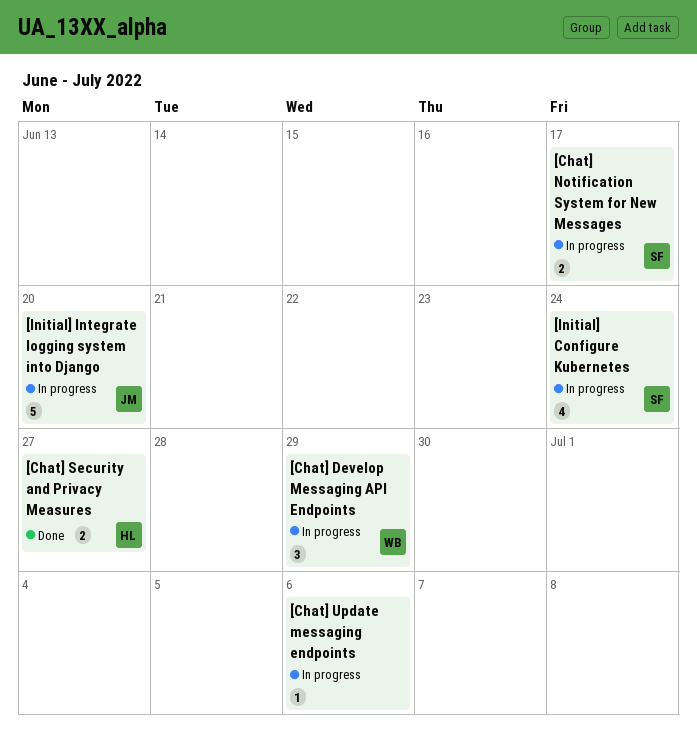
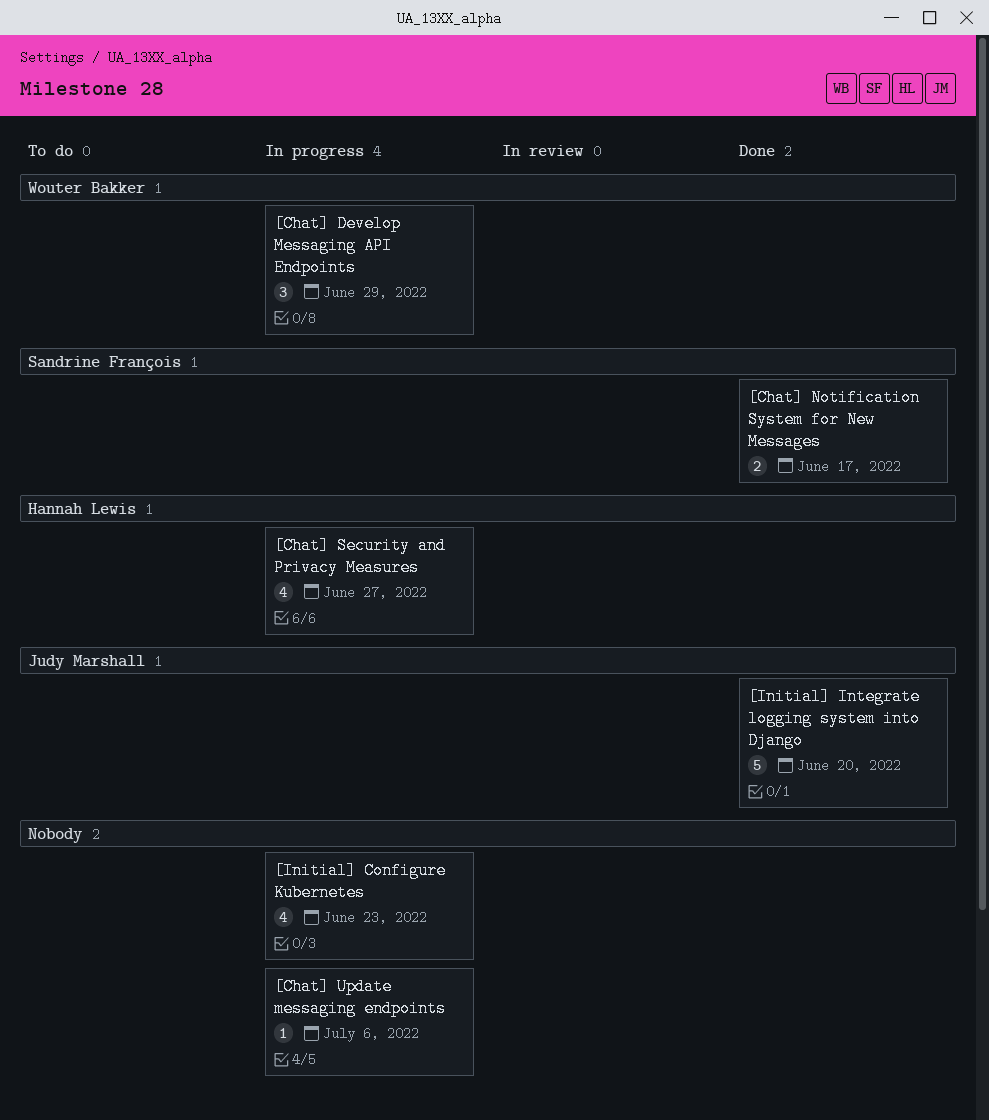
[Chat] Notification System for New Messages, status: In progress -> Done
[Chat] Security and Privacy Measures, status: Done -> In progress
[Chat] Security and Privacy Measures, estimate: 2 -> 4
[Initial] Configure Kubernetes, owner: Sandrine François -> none
[Initial] Configure Kubernetes, due: Jun 24 -> Jun 23
[Initial] Integrate logging system into Django, status: In progress -> Done

